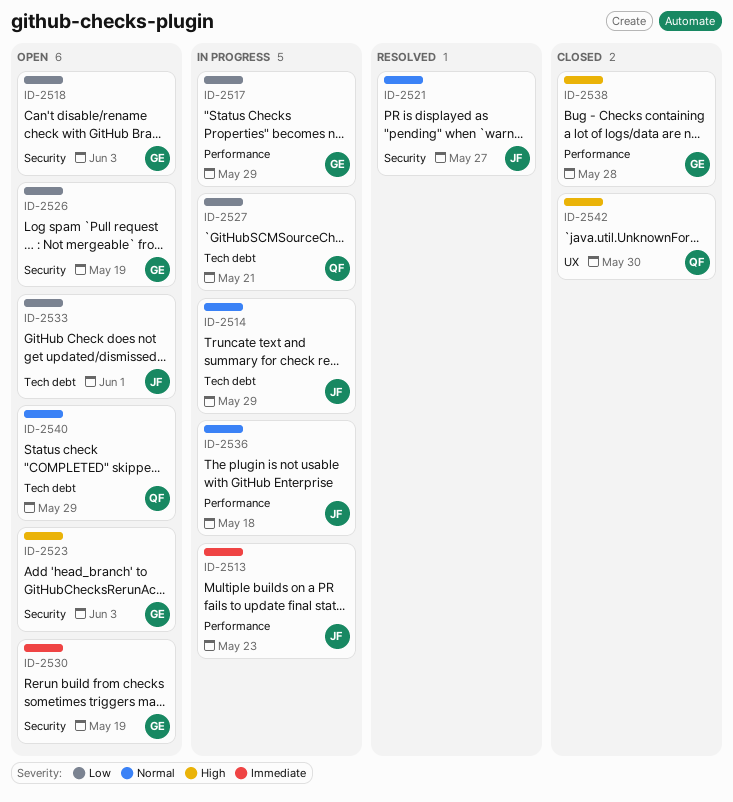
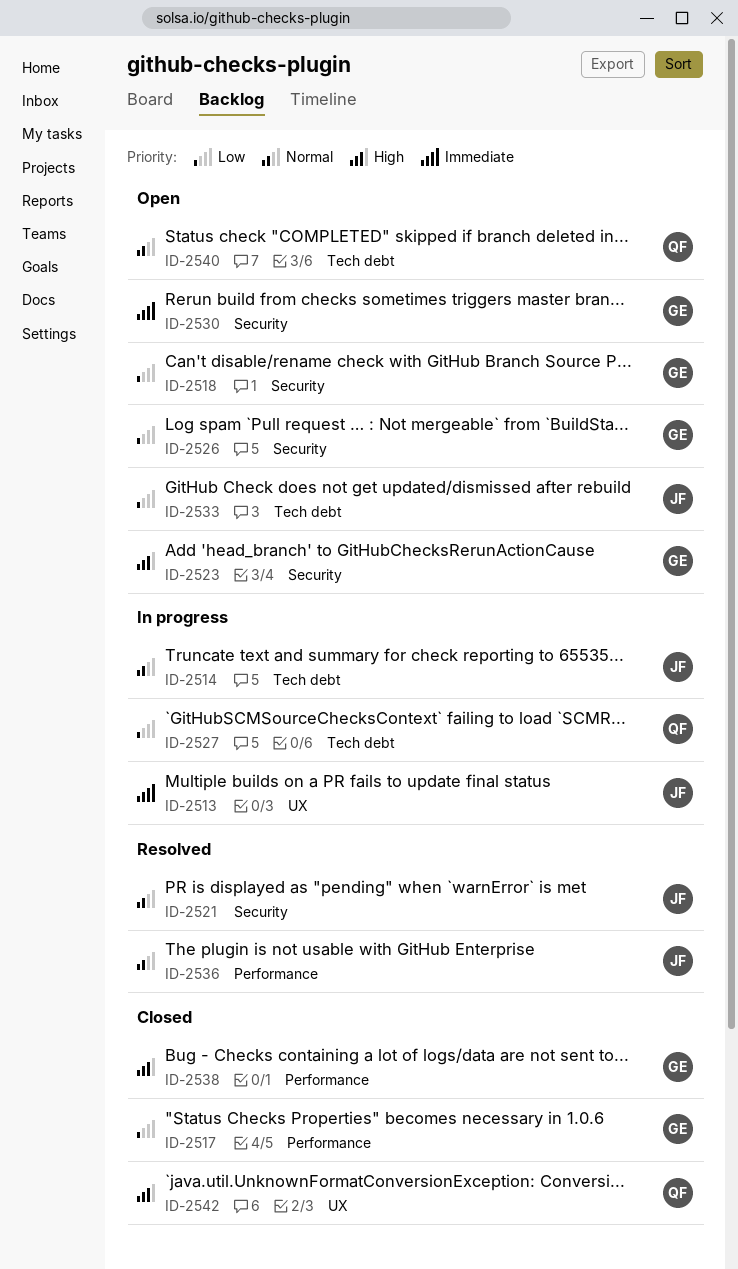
ID-2513, label: Performance -> UX
ID-2517, status: In progress -> Closed
ID-2536, status: In progress -> Resolved

